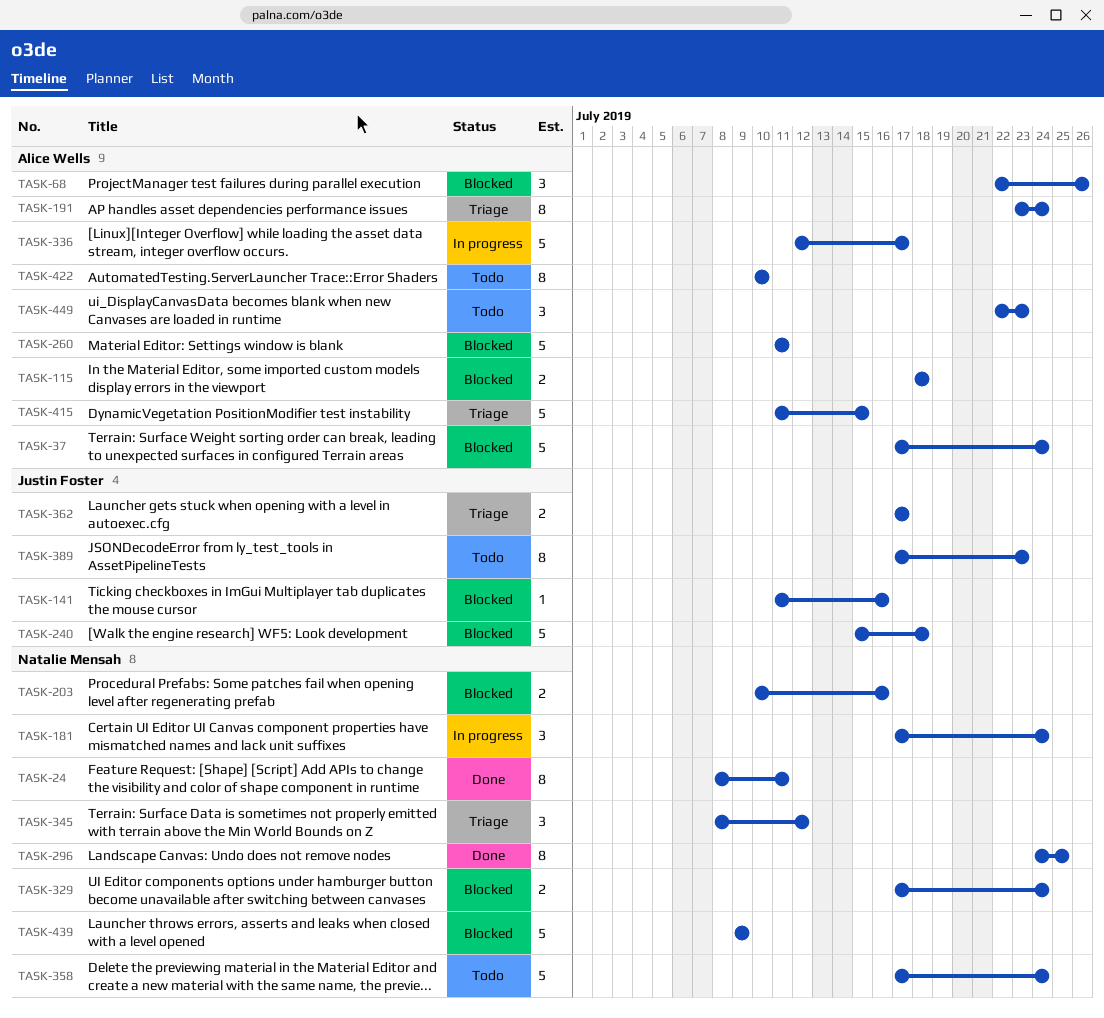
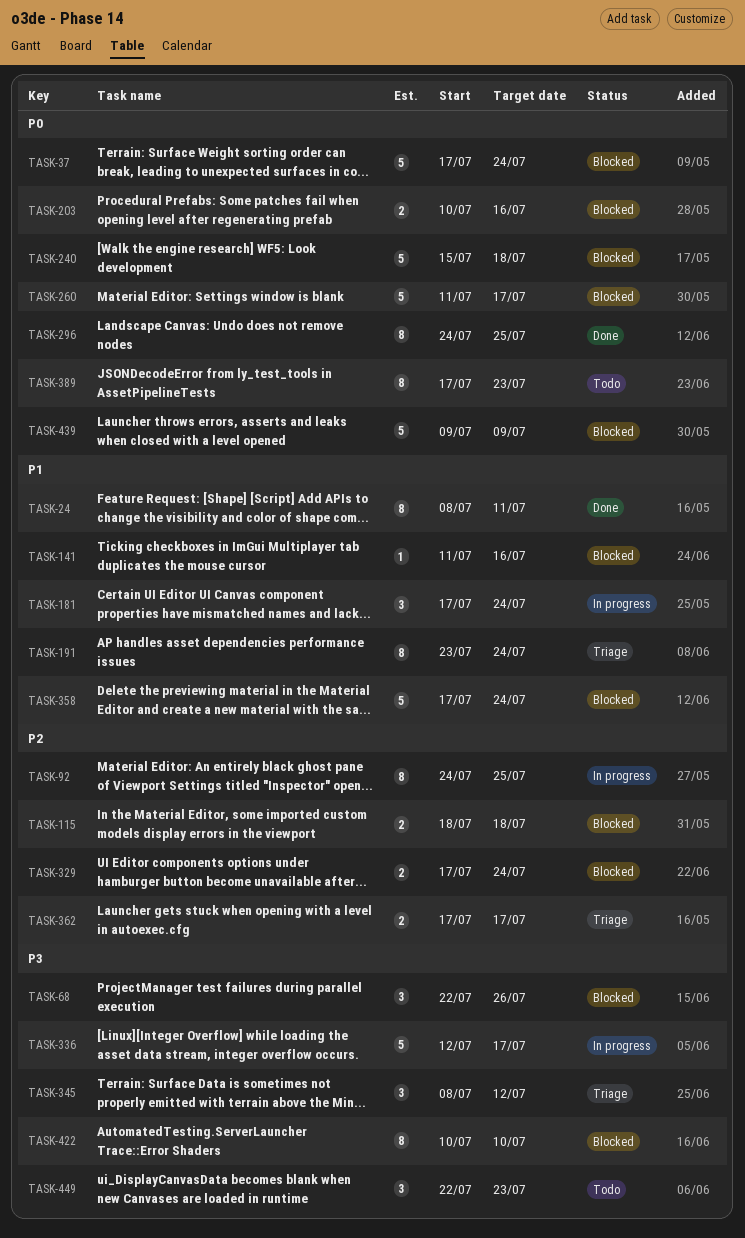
TASK-92: none -> present
TASK-260, due: Jul 11 -> Jul 17
TASK-358, status: Todo -> Blocked
TASK-415: present -> none
TASK-422, status: Todo -> Blocked

